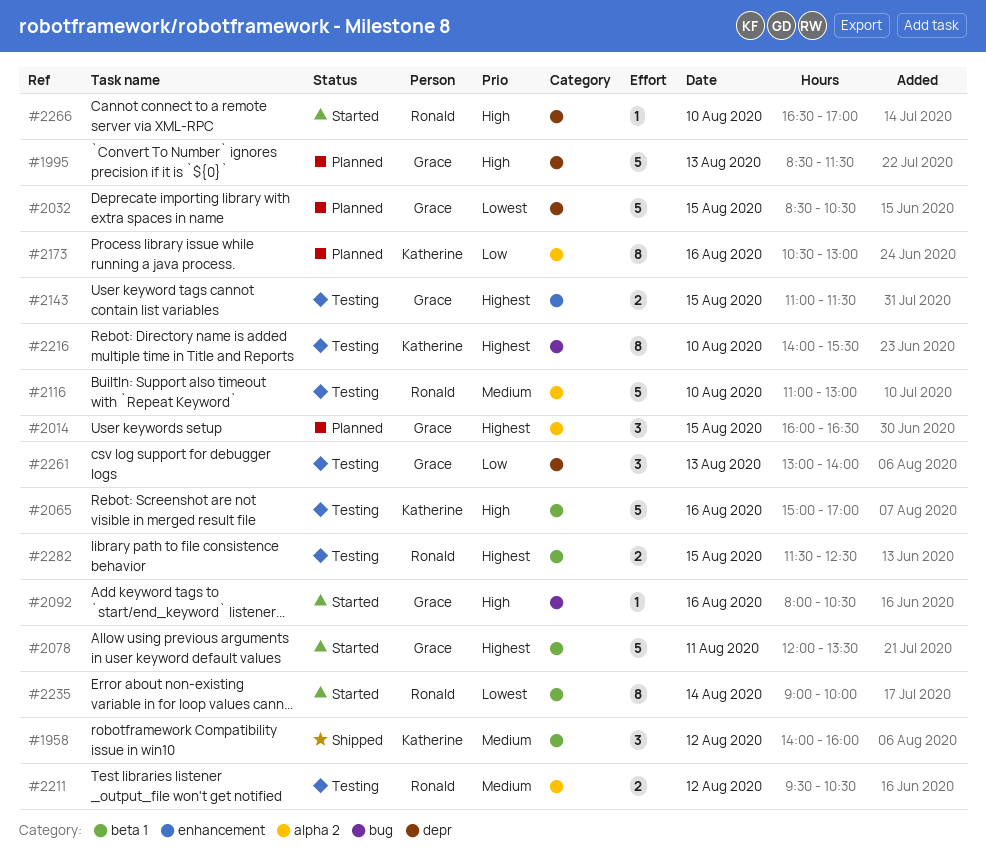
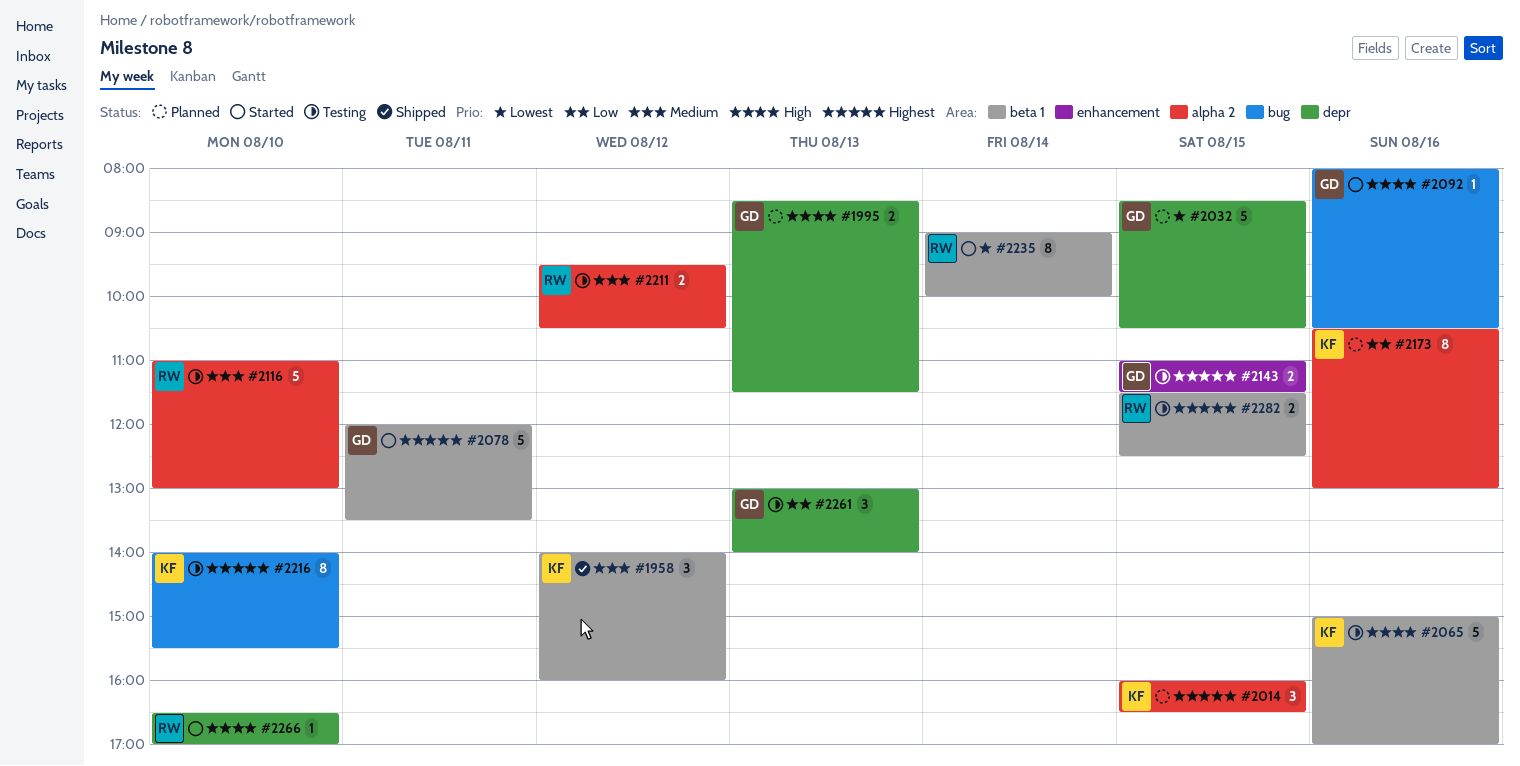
#1995, estimate: 5 -> 2
#2014, owner: Grace -> Katherine

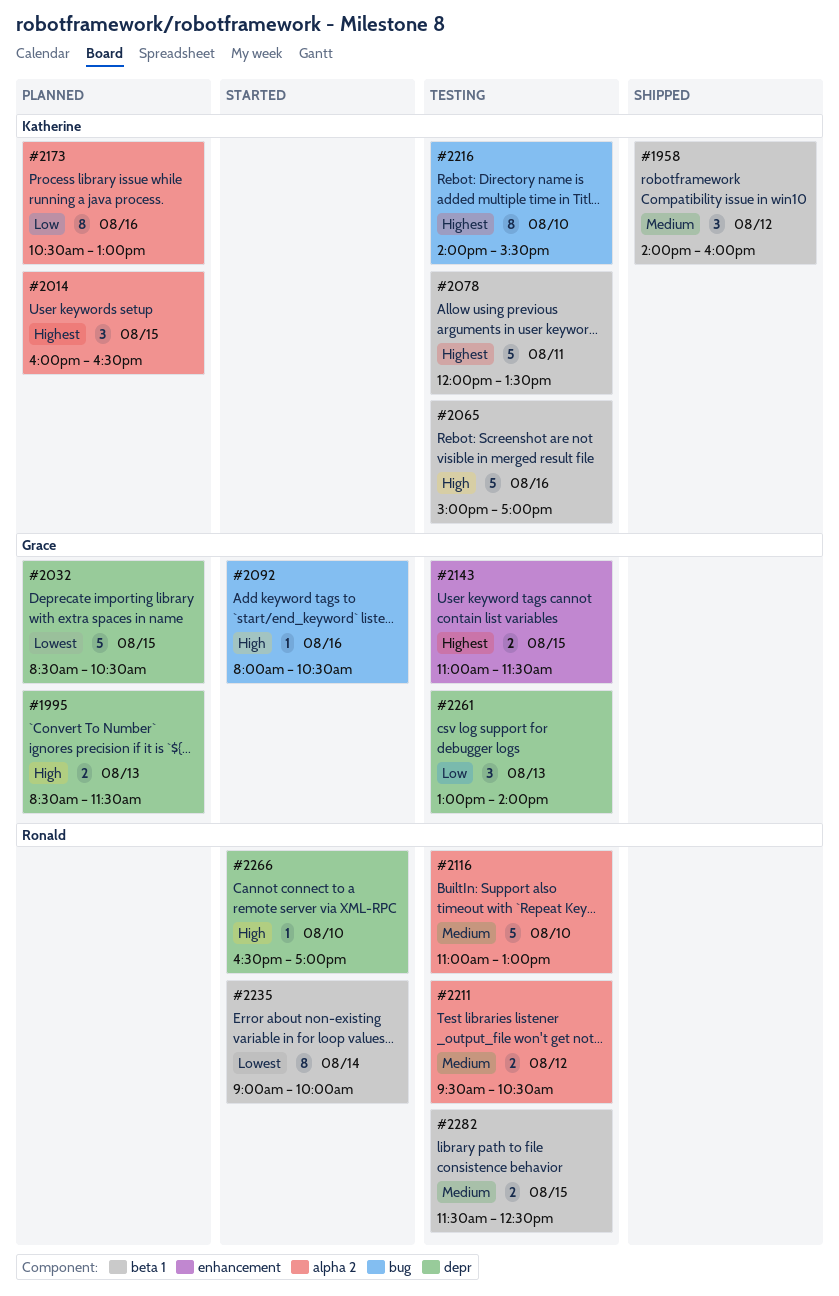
#2078, status: Started -> Testing
#2078, owner: Grace -> Katherine
#2282, priority: Highest -> Medium

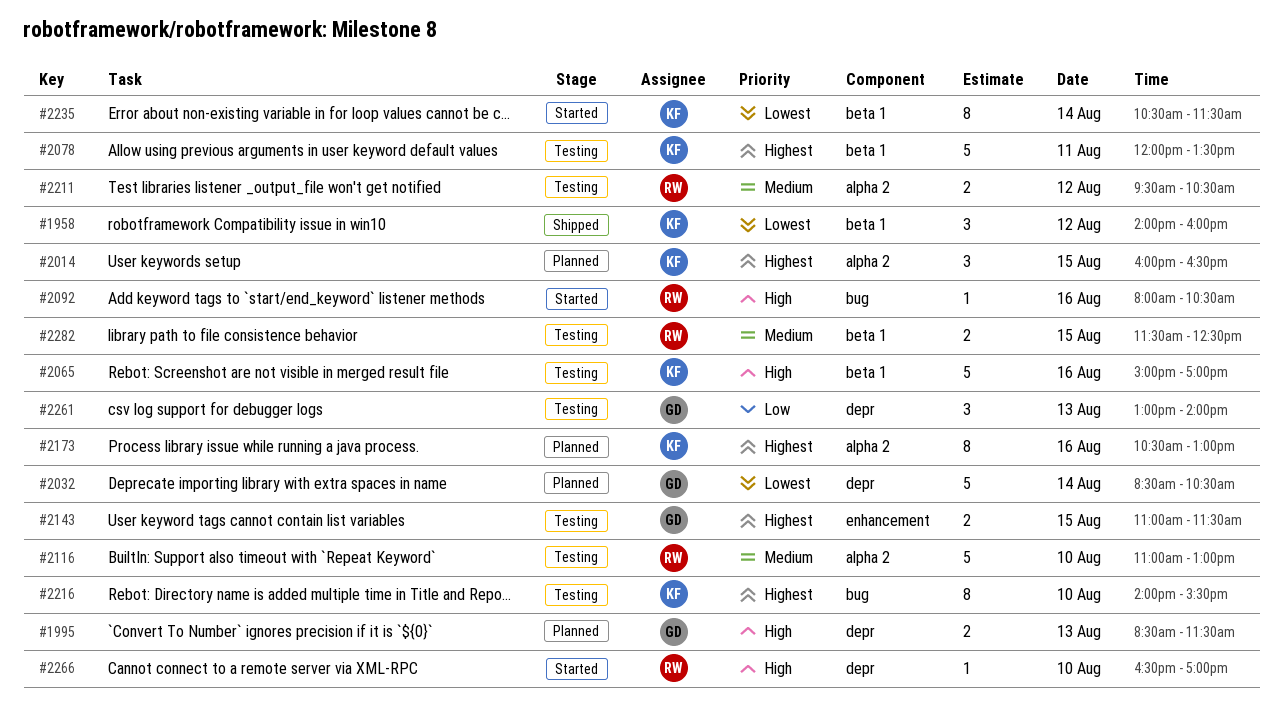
#1958, priority: Medium -> Lowest
#2032, day: Aug 15 -> Aug 14
#2092, owner: Grace -> Ronald
#2173, priority: Low -> Highest
#2235, owner: Ronald -> Katherine
#2235, begins: 09:00 -> 10:30
#2235, ends: 10:00 -> 11:30

